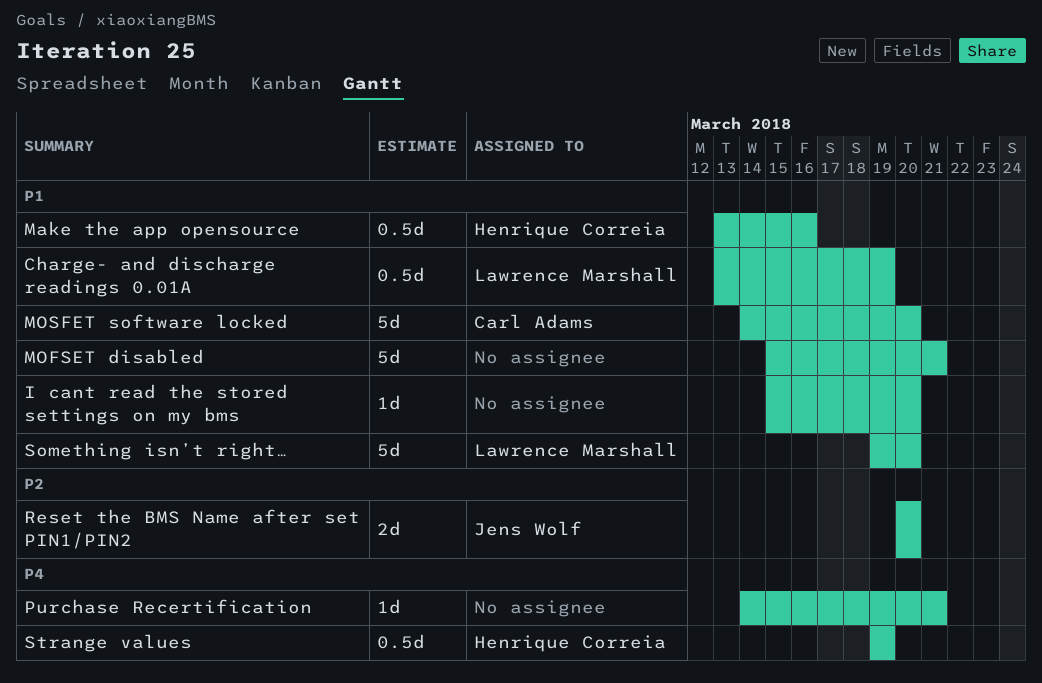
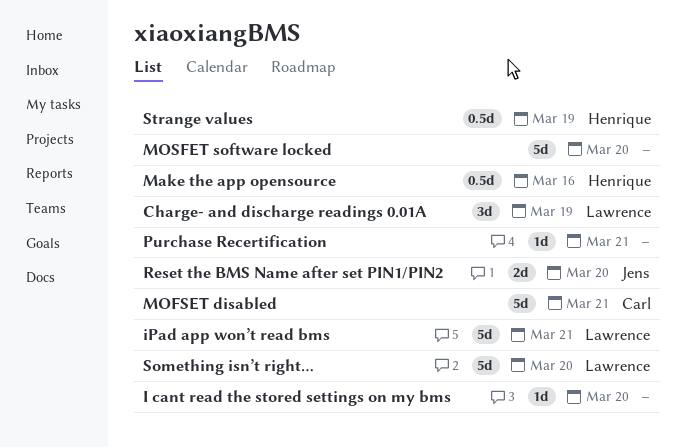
Charge- and discharge readings 0.01A, estimate: 0.5d -> 3d
iPad app won’t read bms: none -> present
MOFSET disabled, owner: none -> Carl Adams
MOSFET software locked, owner: Carl Adams -> none

